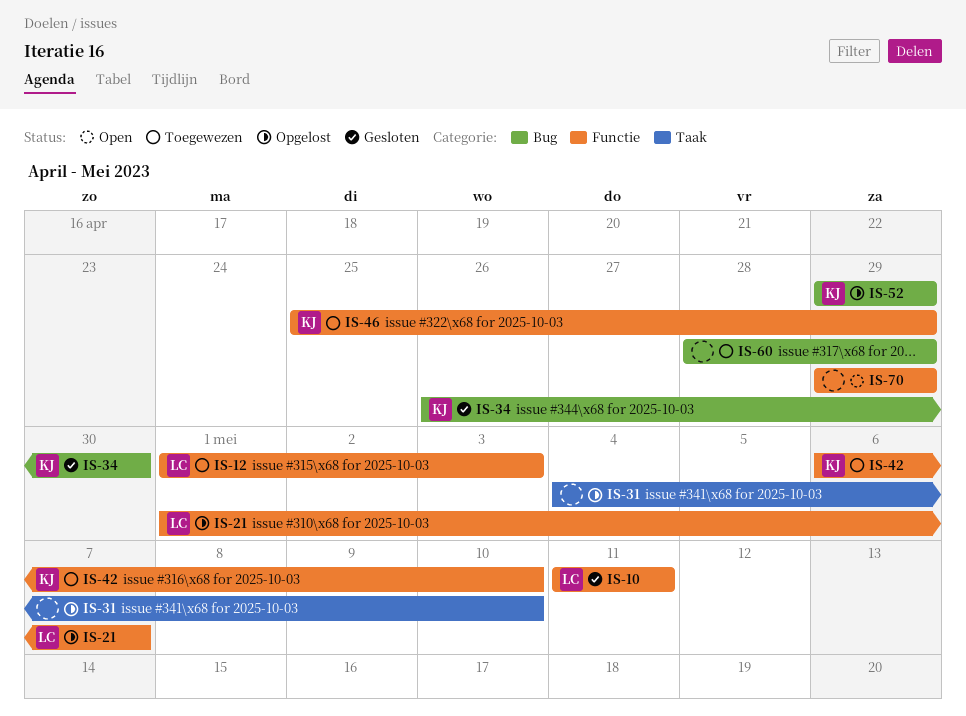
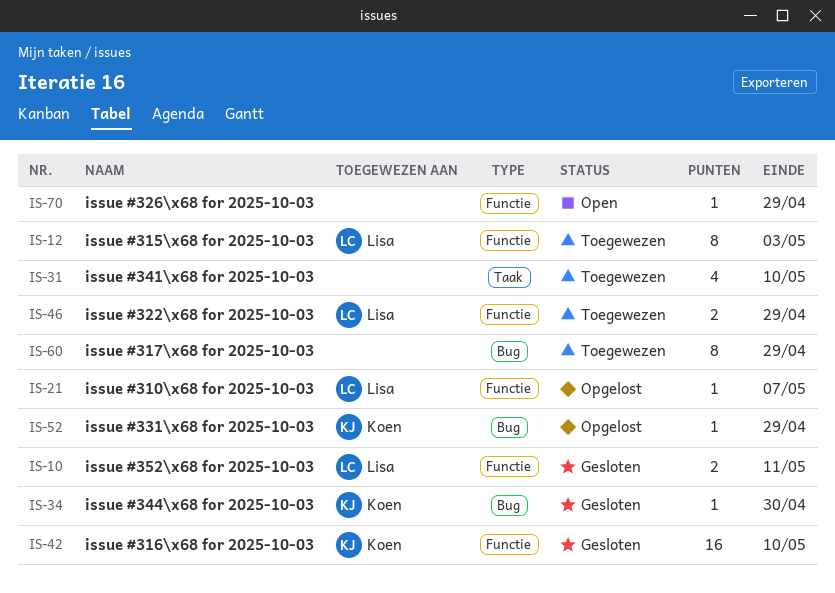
IS-31, status: Opgelost -> Toegewezen
IS-42, status: Toegewezen -> Gesloten
IS-46, owner: Koen -> Lisa

